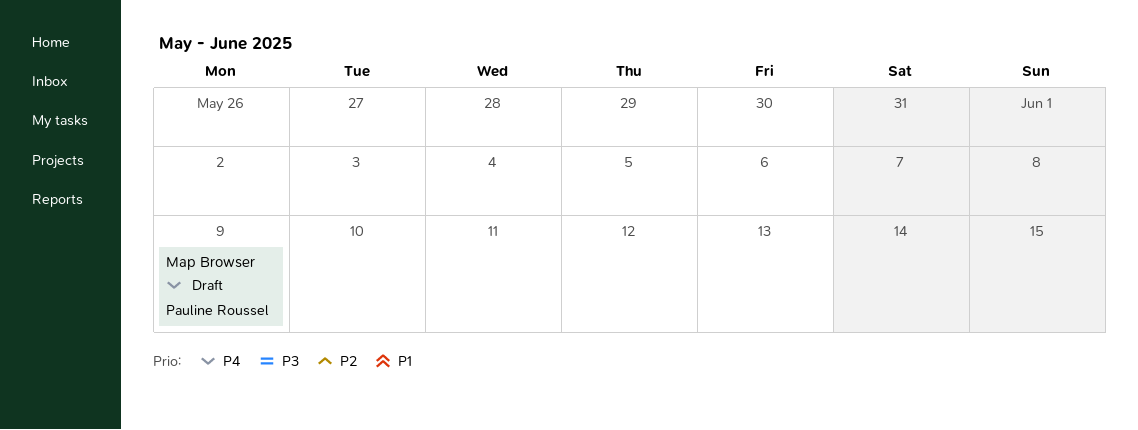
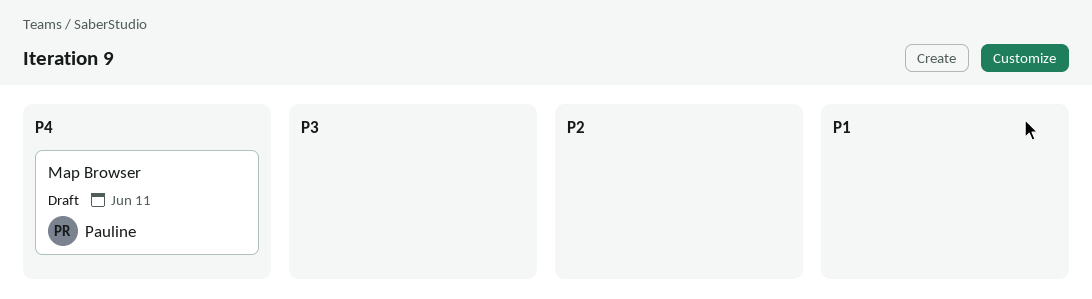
Map Browser, due: Jun 9 -> Jun 11

